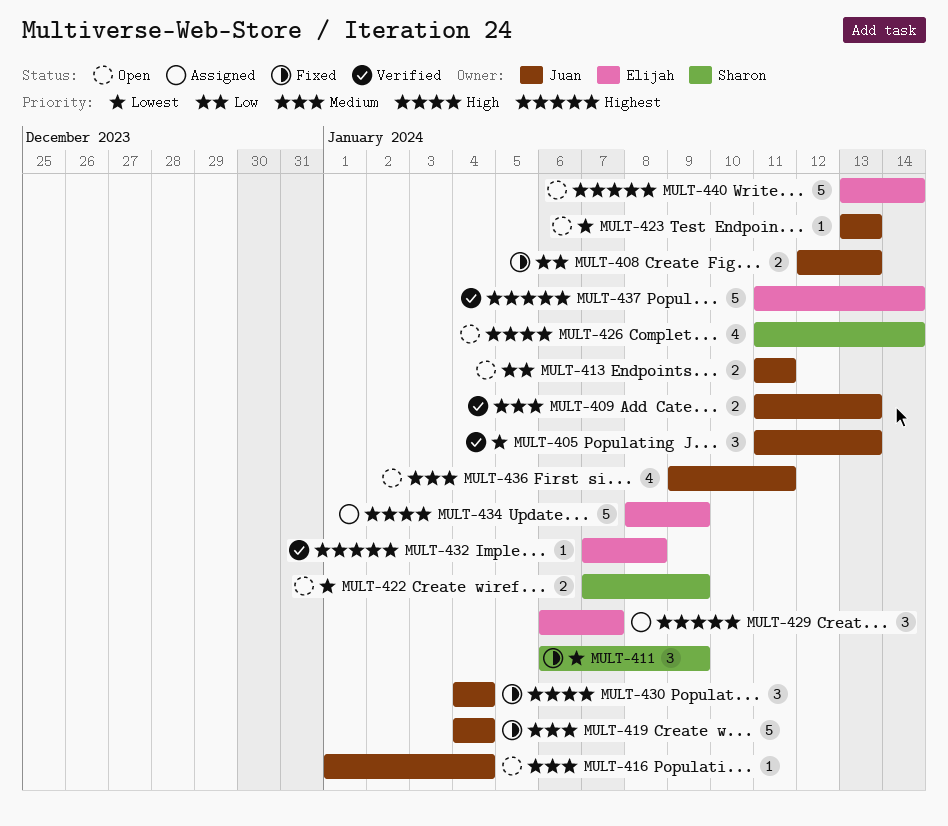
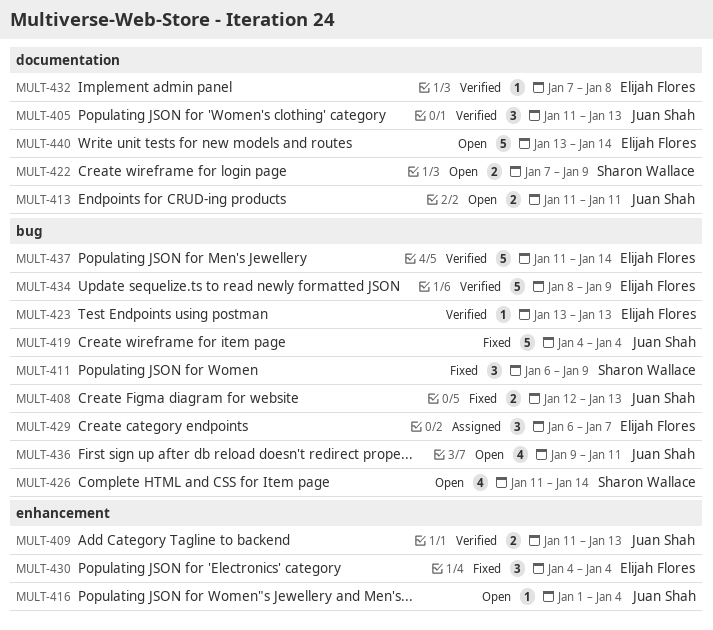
MULT-423, status: Open -> Verified
MULT-423, owner: Juan Shah -> Elijah Flores
MULT-430, owner: Juan Shah -> Elijah Flores
MULT-434, status: Assigned -> Verified

